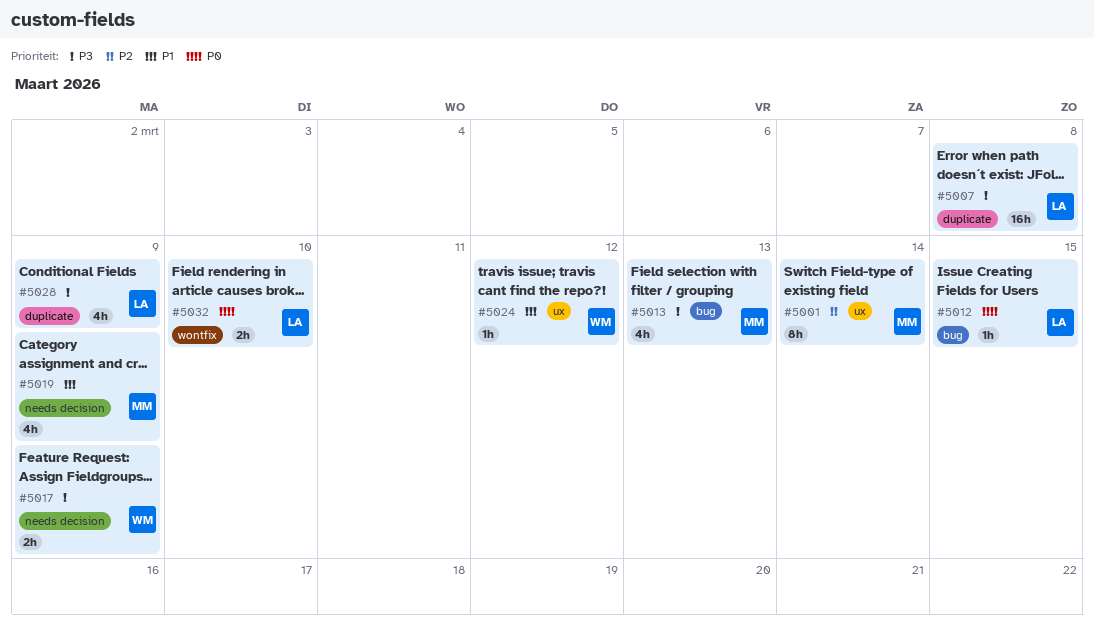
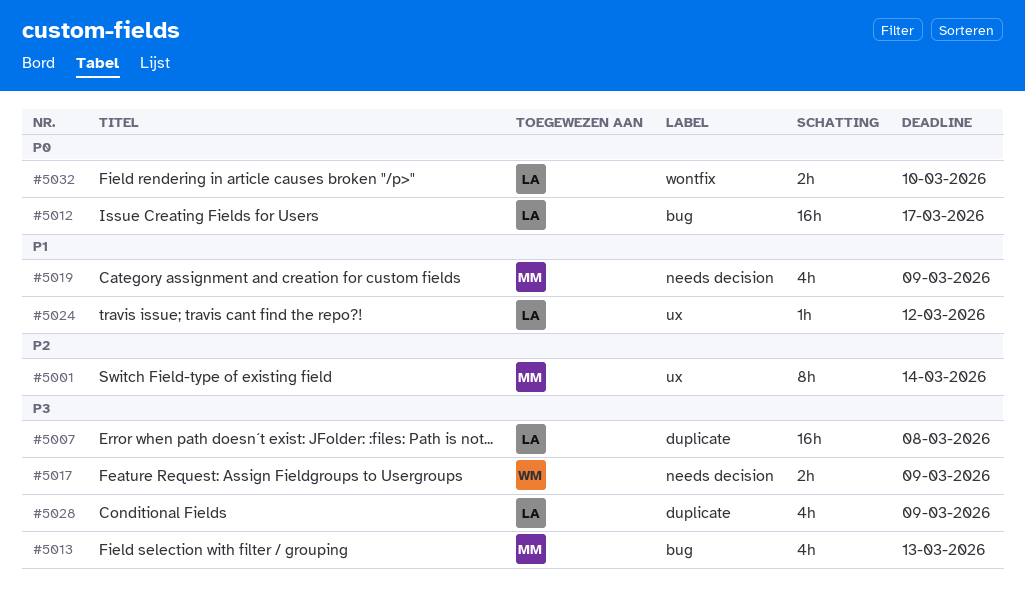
#5012, estimate: 1h -> 16h
#5012, due: Mar 15 -> Mar 17
#5024, owner: WM -> LA

